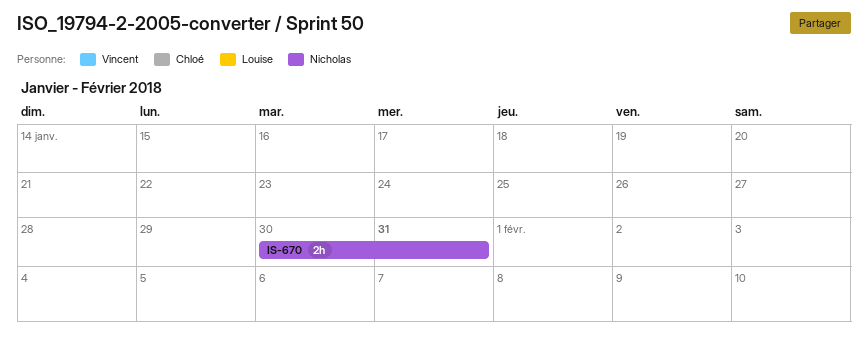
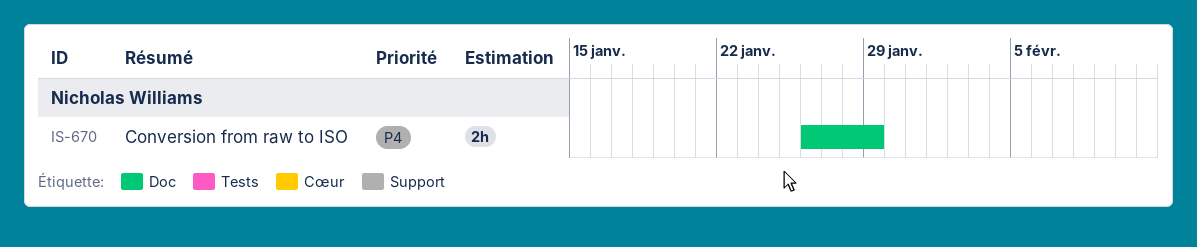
IS-670, start: Jan 30 -> Jan 26
IS-670, due: Jan 31 -> Jan 29

